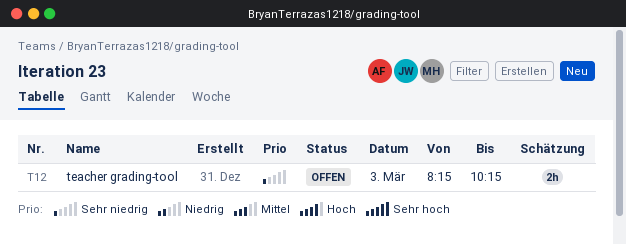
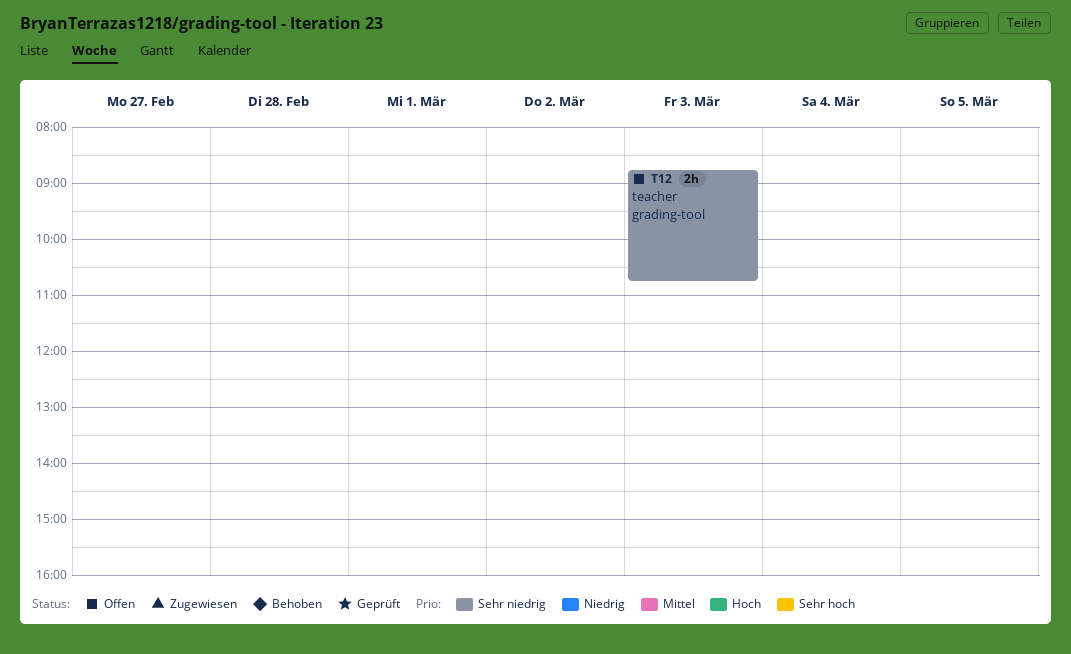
T12, begins: 08:15 -> 08:45
T12, ends: 10:15 -> 10:45

